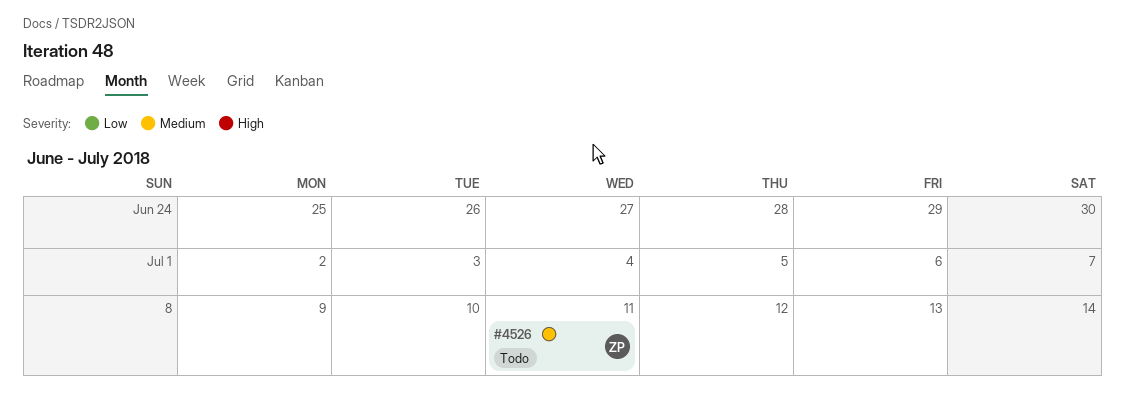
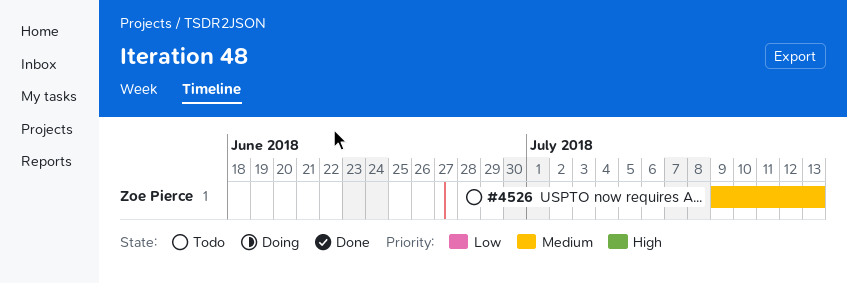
#4526, due: Jul 11 -> Jul 13

